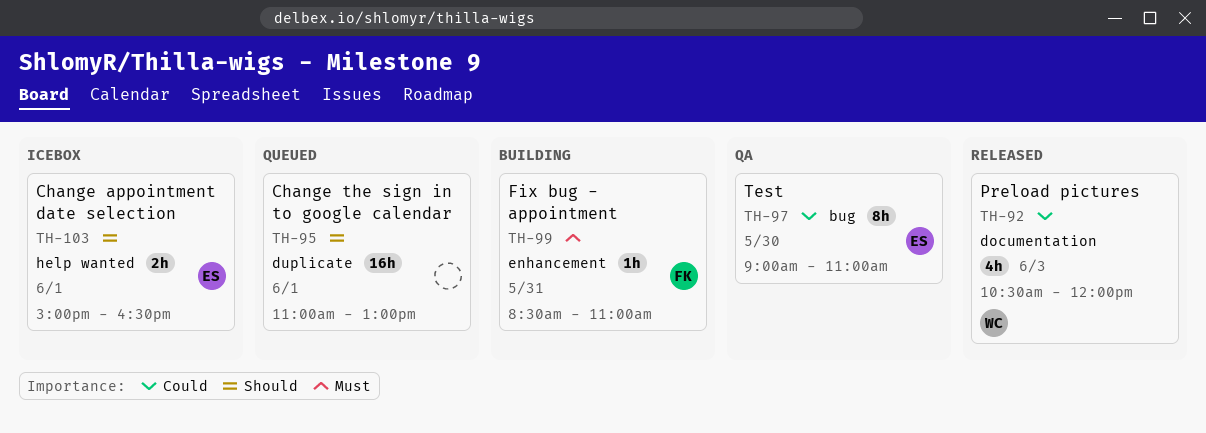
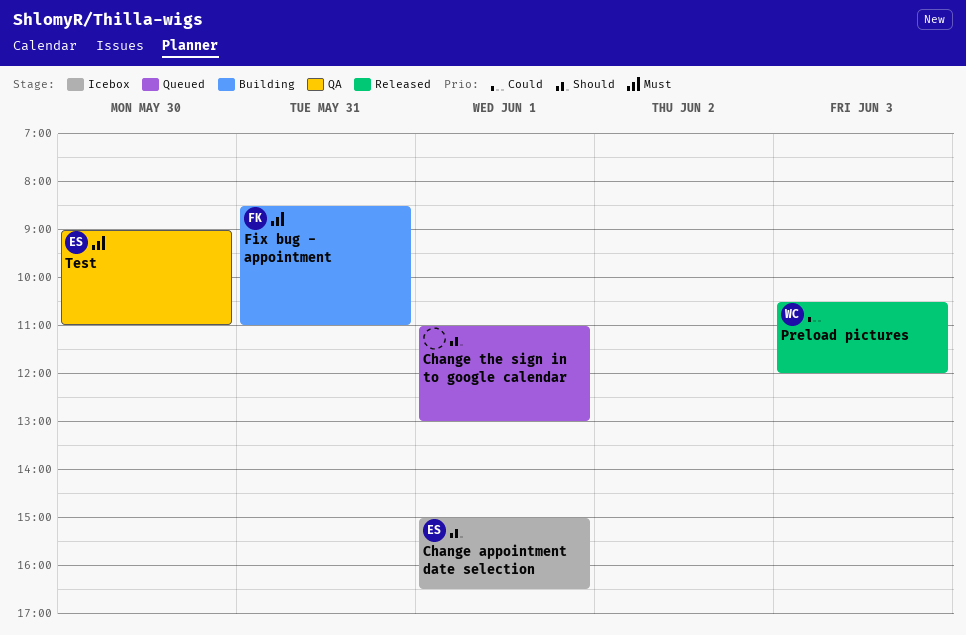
Test, priority: Could -> Must

